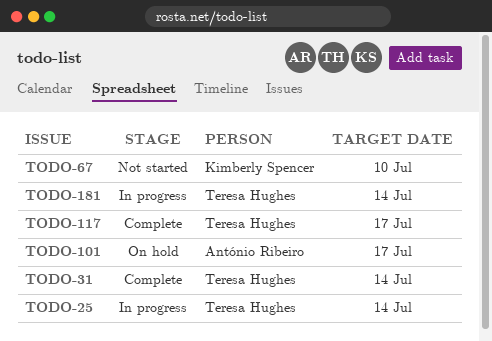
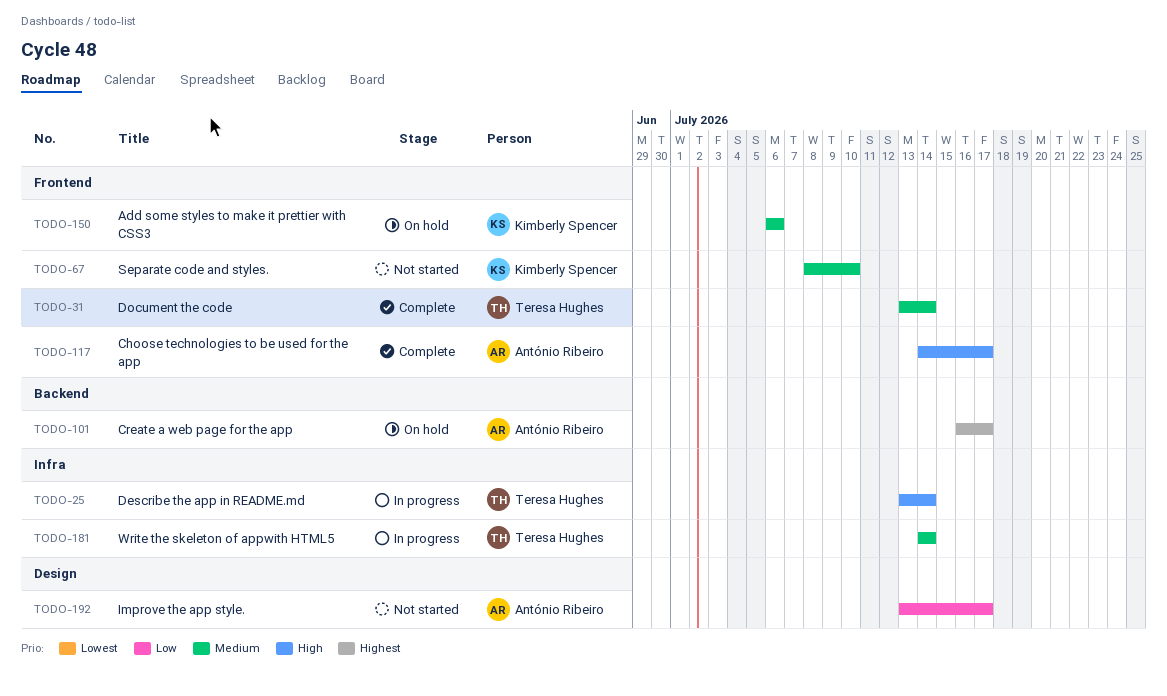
TODO-117, owner: Teresa Hughes -> António Ribeiro
TODO-150: none -> present
TODO-192: none -> present

